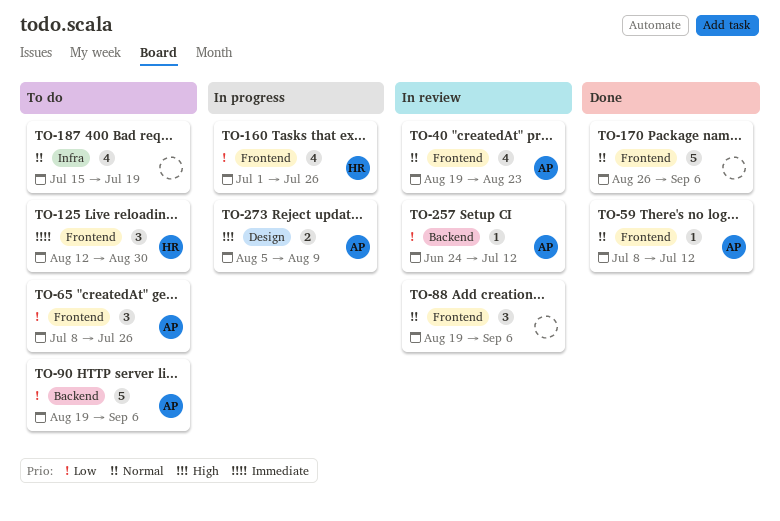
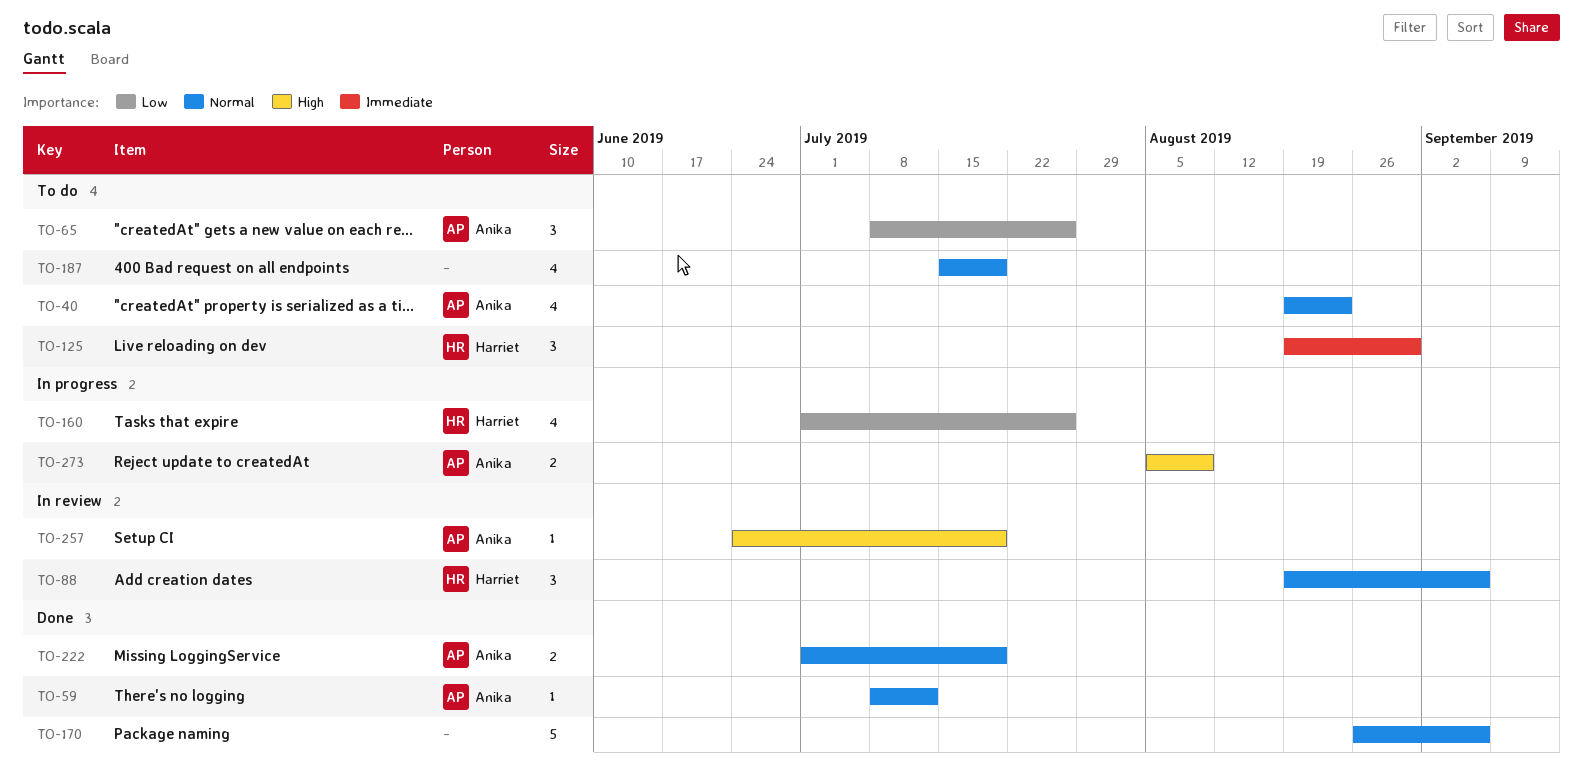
TO-40, status: In review -> To do
TO-88, owner: none -> Harriet
TO-90: present -> none
TO-125, start: Aug 12 -> Aug 19
TO-222: none -> present
TO-257, priority: Low -> High
TO-257, due: Jul 12 -> Jul 19

